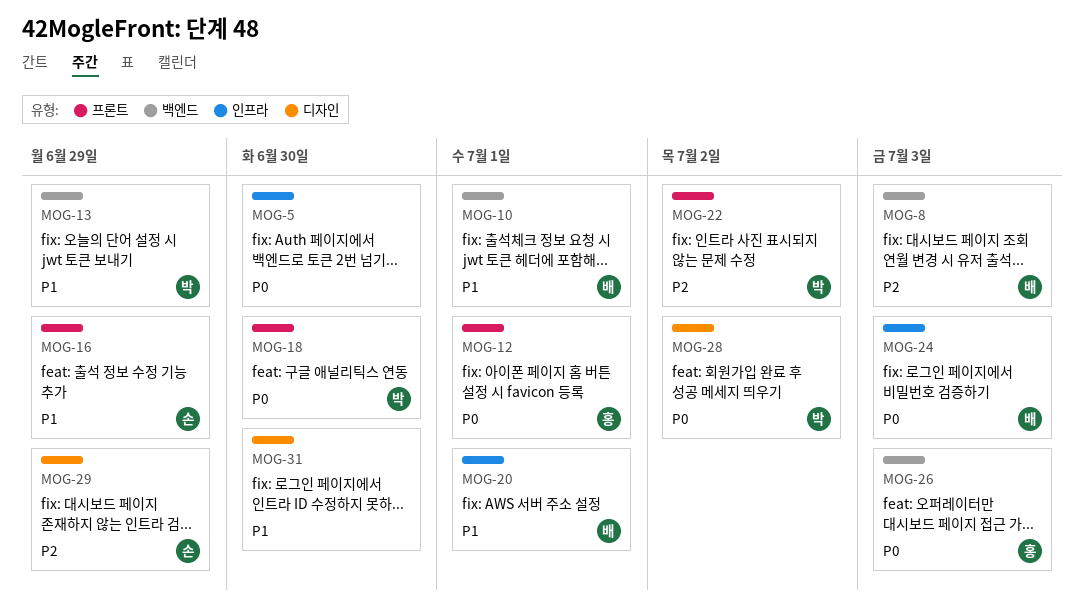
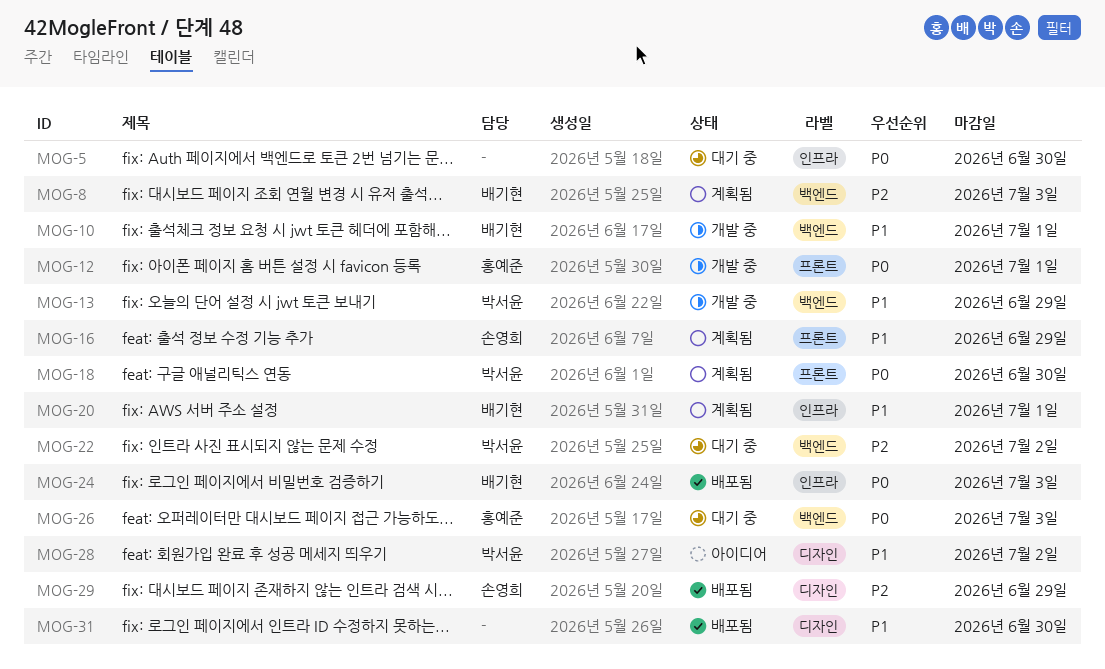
MOG-22, label: 프론트 -> 백엔드
MOG-28, priority: P0 -> P1

